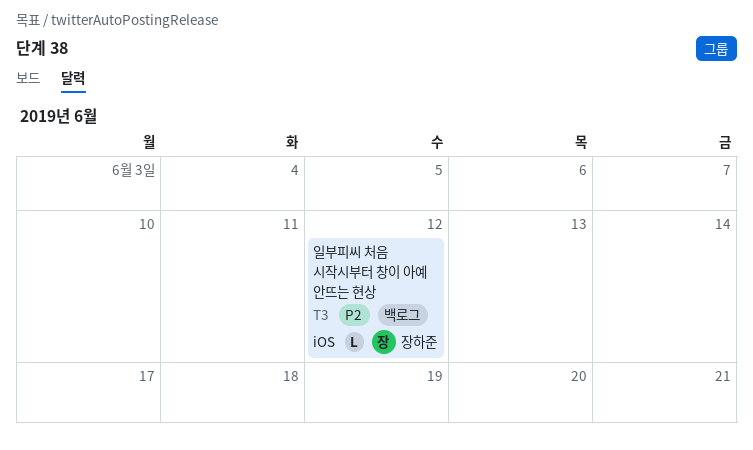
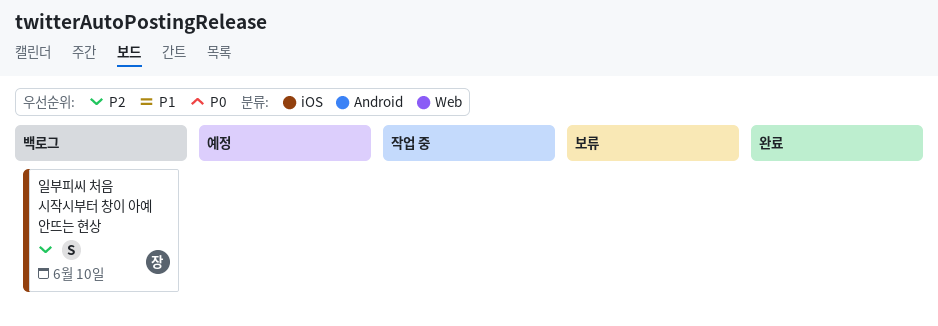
일부피씨 처음 시작시부터 창이 아예 안뜨는 현상, estimate: L -> S
일부피씨 처음 시작시부터 창이 아예 안뜨는 현상, due: Jun 12 -> Jun 10

